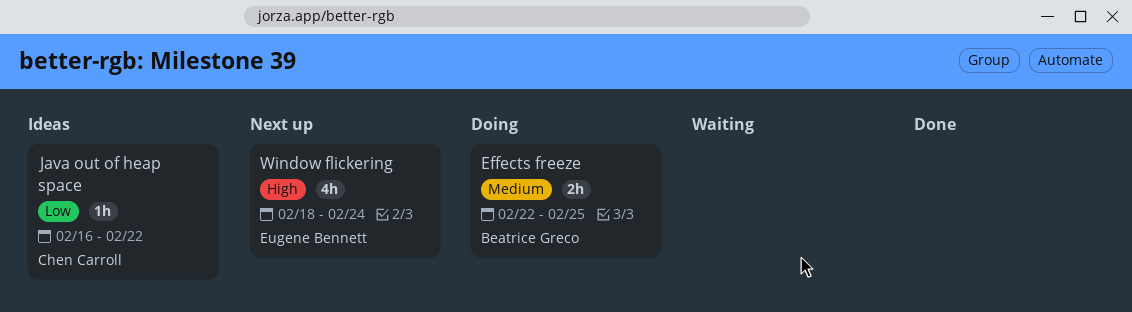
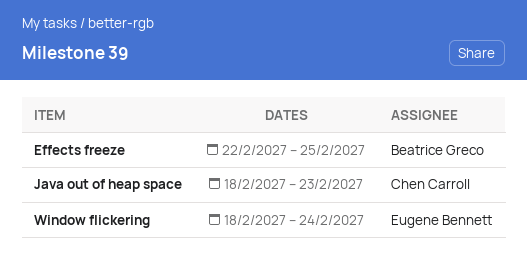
Java out of heap space, start: Feb 16 -> Feb 18
Java out of heap space, due: Feb 22 -> Feb 23

